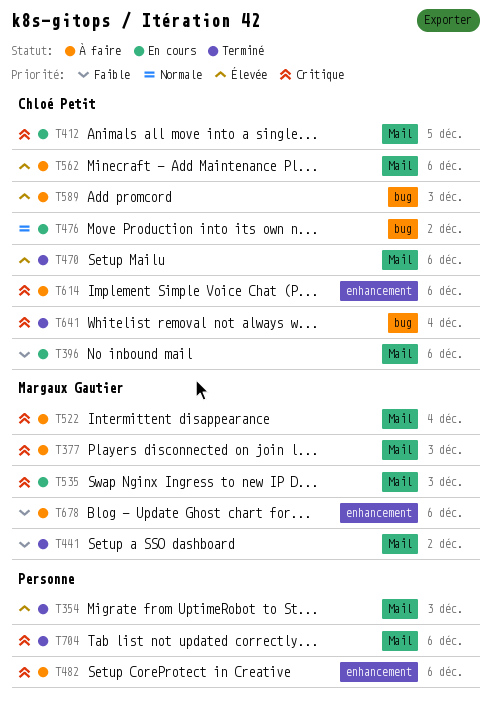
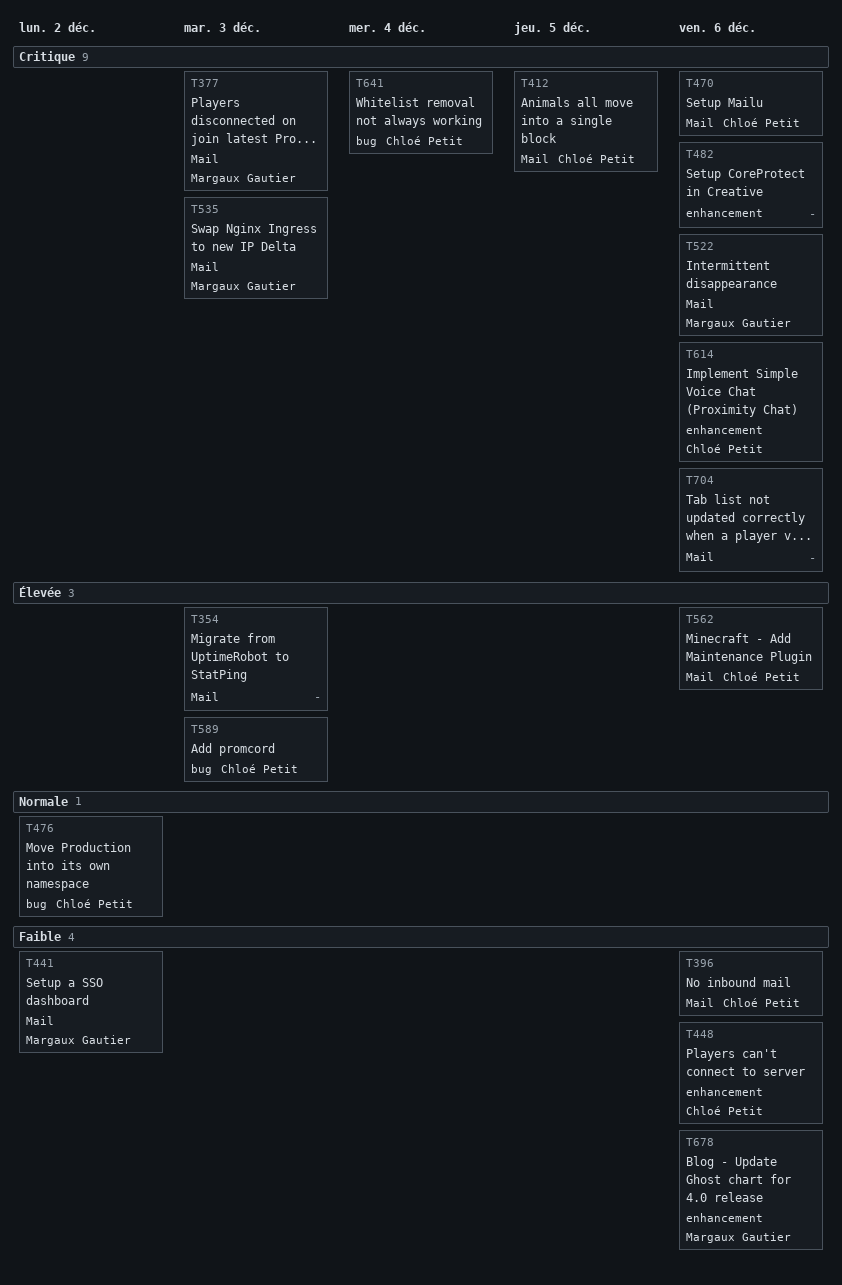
T448: none -> present
T470, priority: Élevée -> Critique
T522, due: Dec 4 -> Dec 6

